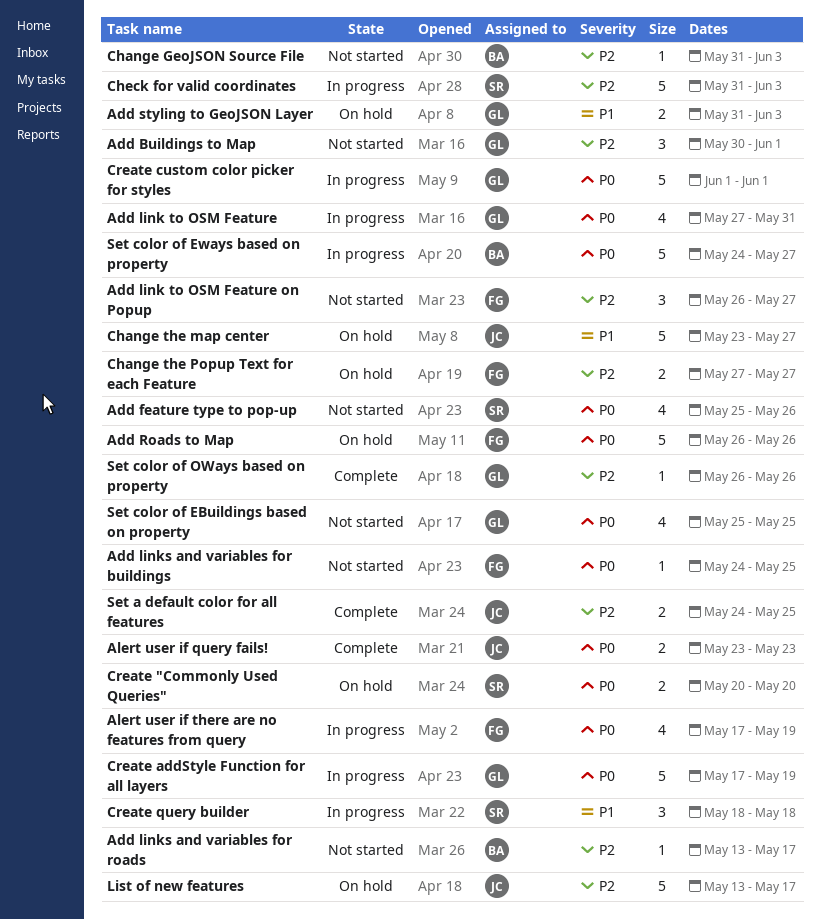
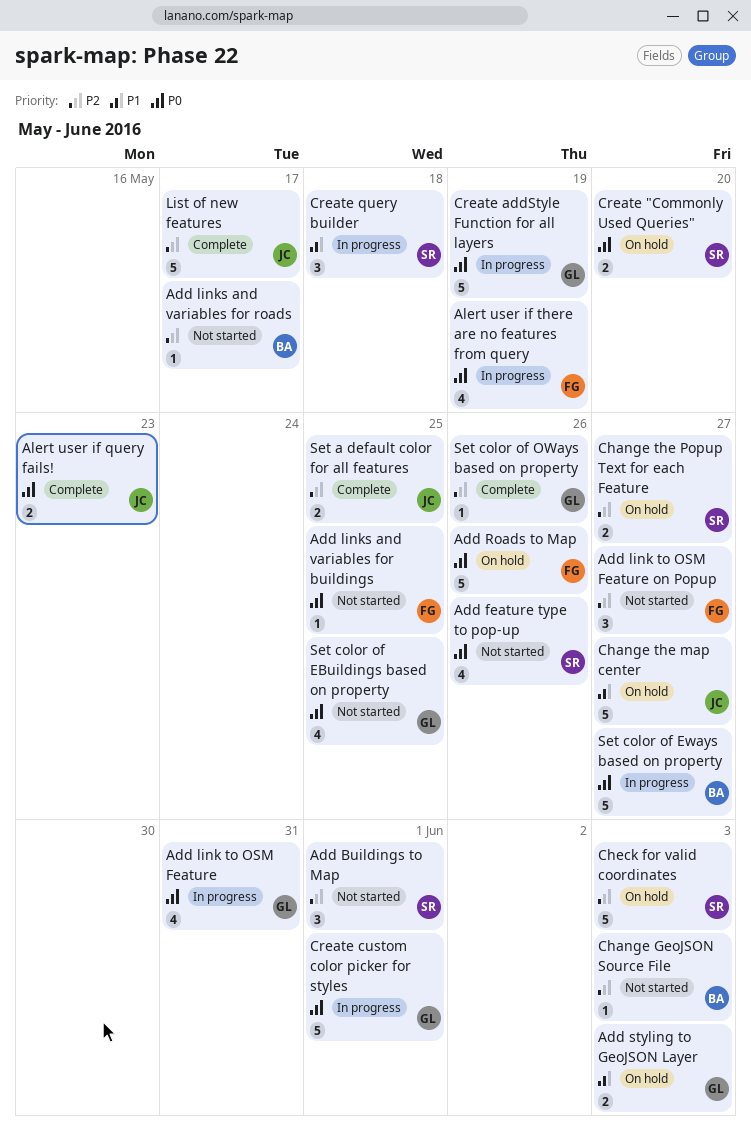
Add Buildings to Map, owner: GL -> SR
Change the Popup Text for each Feature, owner: FG -> SR
Check for valid coordinates, status: In progress -> On hold
List of new features, status: On hold -> Complete

